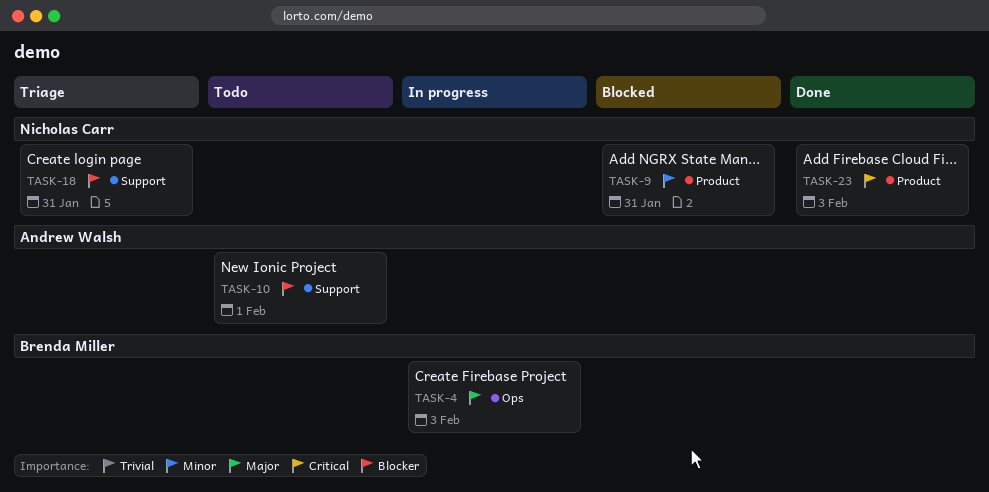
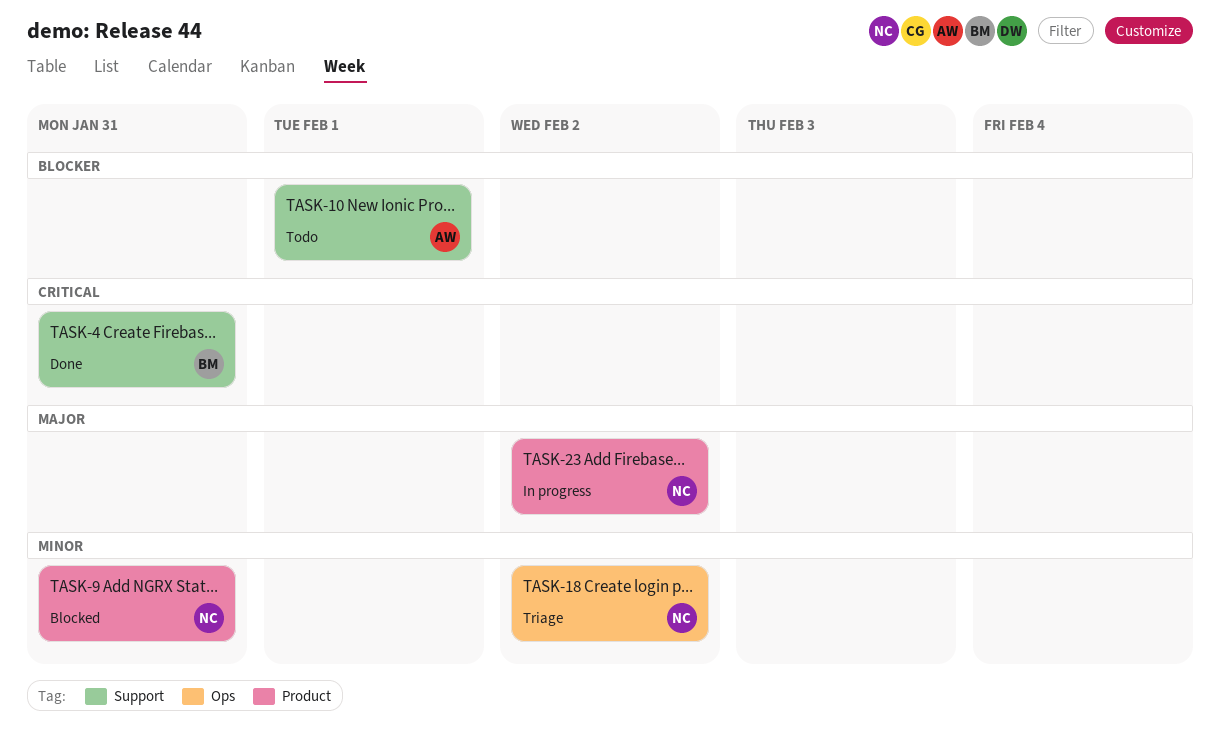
TASK-4, status: In progress -> Done
TASK-4, priority: Major -> Critical
TASK-4, label: Ops -> Support
TASK-4, due: Feb 3 -> Jan 31
TASK-18, priority: Blocker -> Minor
TASK-18, label: Support -> Ops
TASK-18, due: Jan 31 -> Feb 2
TASK-23, status: Done -> In progress
TASK-23, priority: Critical -> Major
TASK-23, due: Feb 3 -> Feb 2

